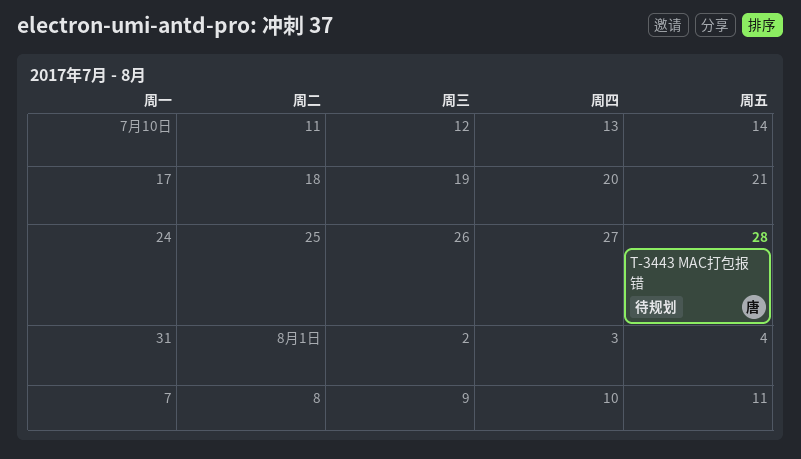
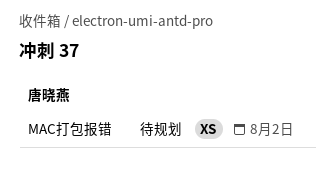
MAC打包报错, due: Jul 28 -> Aug 2

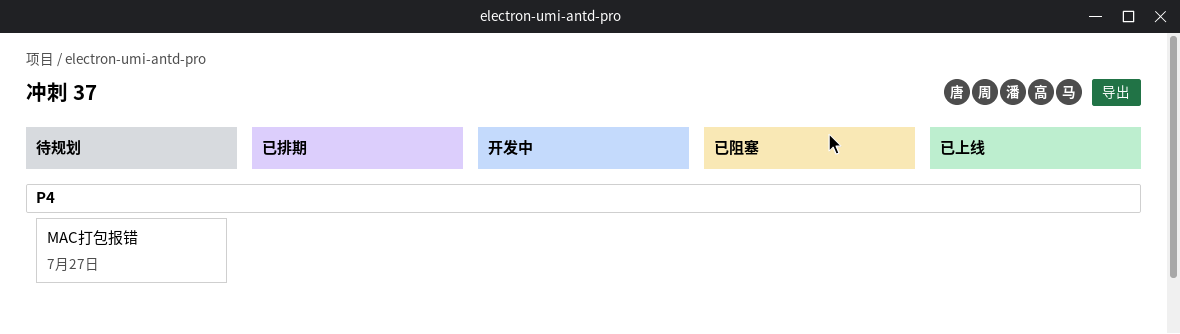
MAC打包报错, due: Aug 2 -> Jul 27

